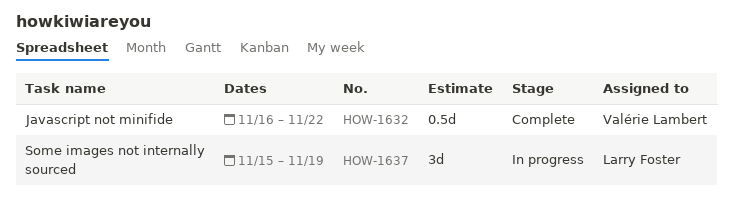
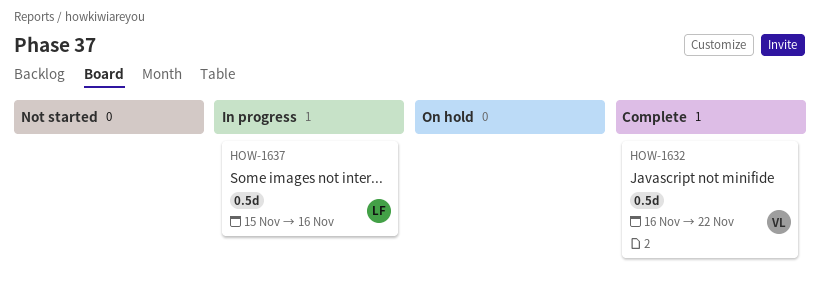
HOW-1637, estimate: 3d -> 0.5d
HOW-1637, due: Nov 19 -> Nov 16

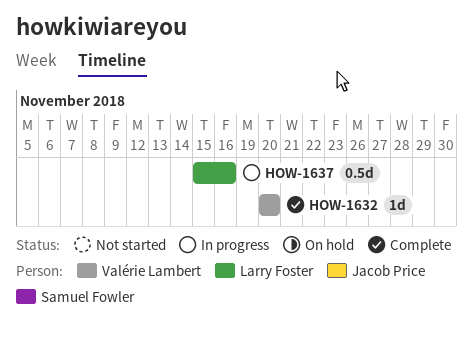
HOW-1632, estimate: 0.5d -> 1d
HOW-1632, start: Nov 16 -> Nov 20
HOW-1632, due: Nov 22 -> Nov 20

